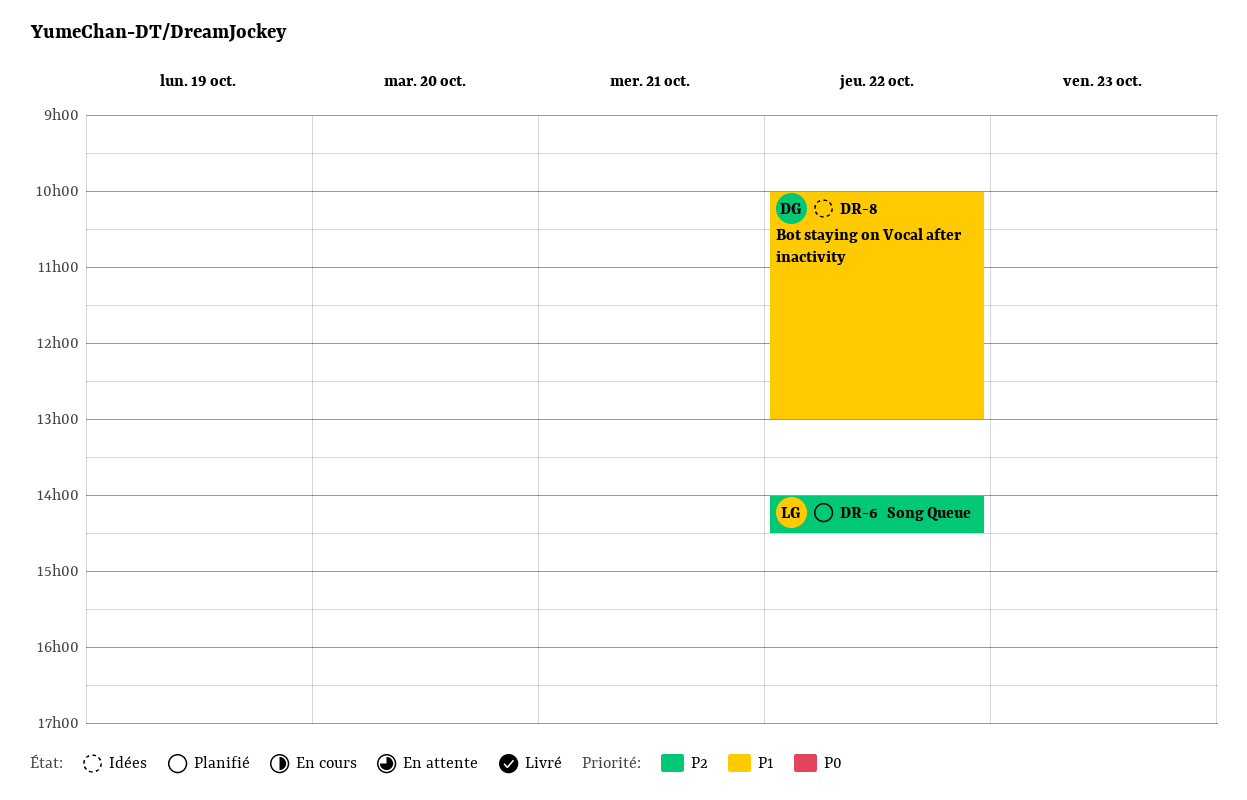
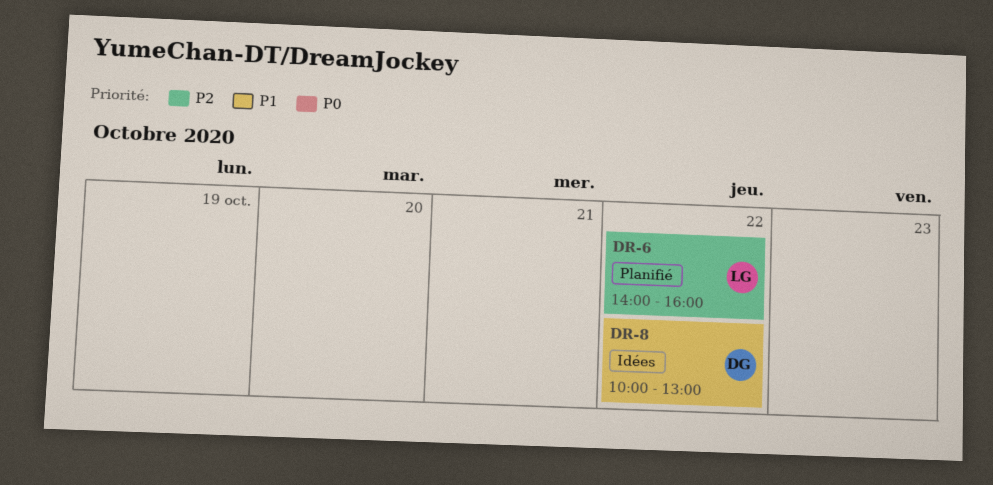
DR-6, ends: 14:30 -> 16:00

